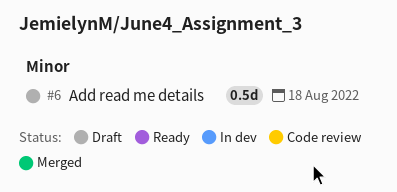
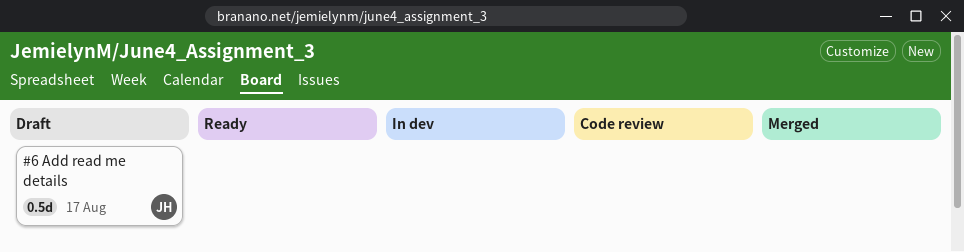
#6, due: Aug 18 -> Aug 17

